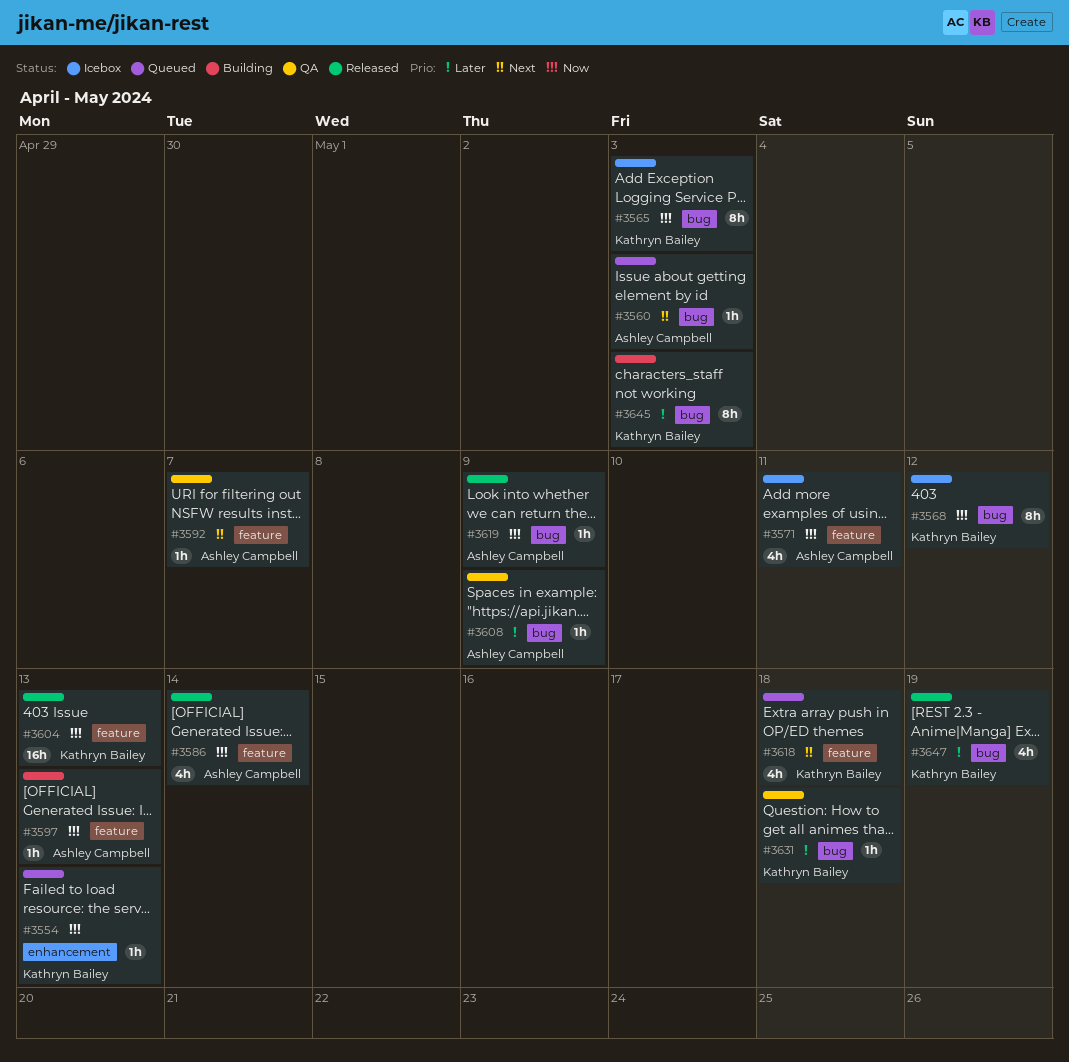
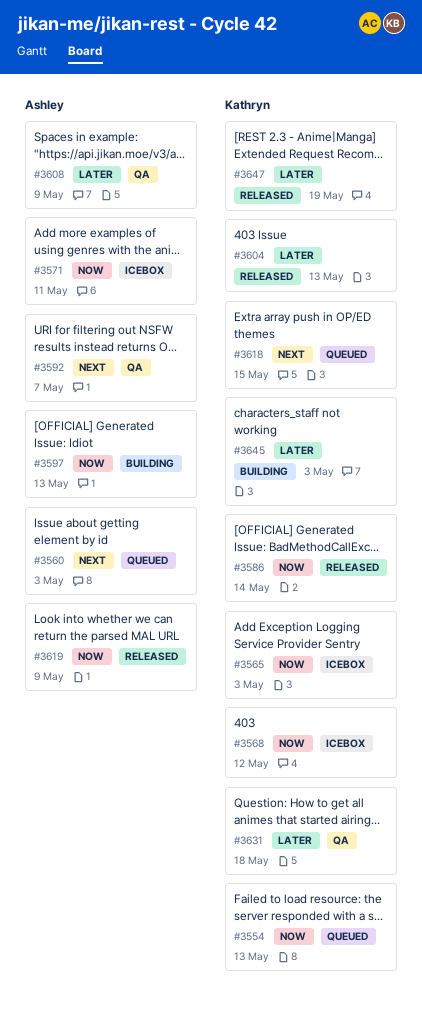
#3586, owner: Ashley Campbell -> Kathryn Bailey
#3604, priority: Now -> Later
#3618, due: May 18 -> May 15

